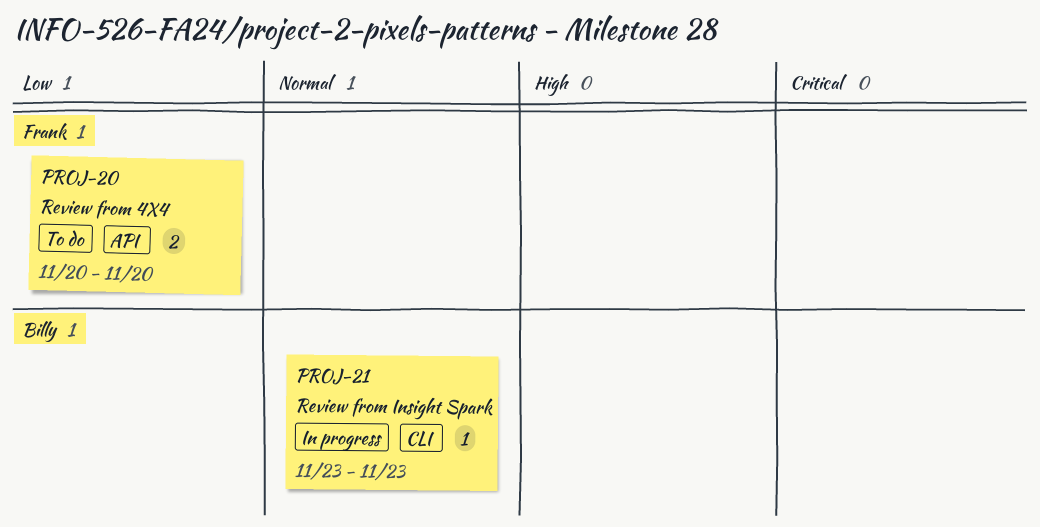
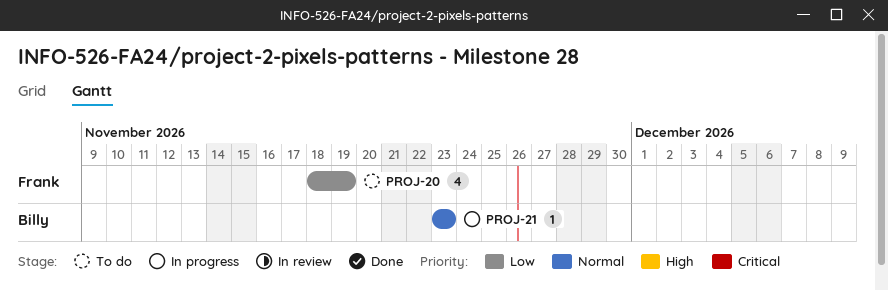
PROJ-20, estimate: 2 -> 4
PROJ-20, start: Nov 20 -> Nov 18
PROJ-20, due: Nov 20 -> Nov 19

